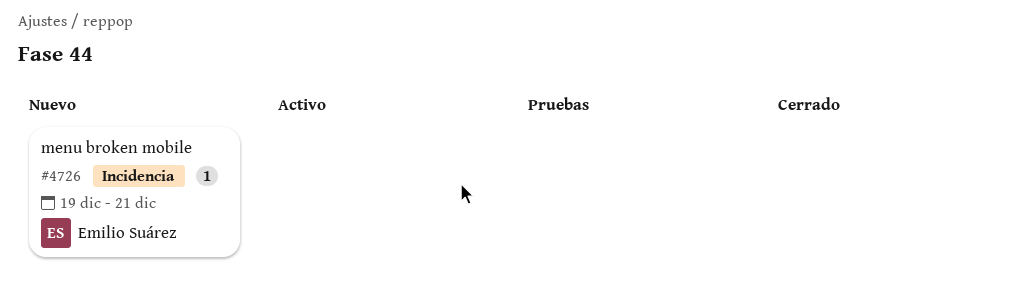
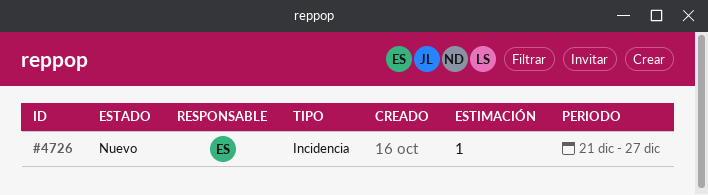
#4726, start: Dec 19 -> Dec 21
#4726, due: Dec 21 -> Dec 27

